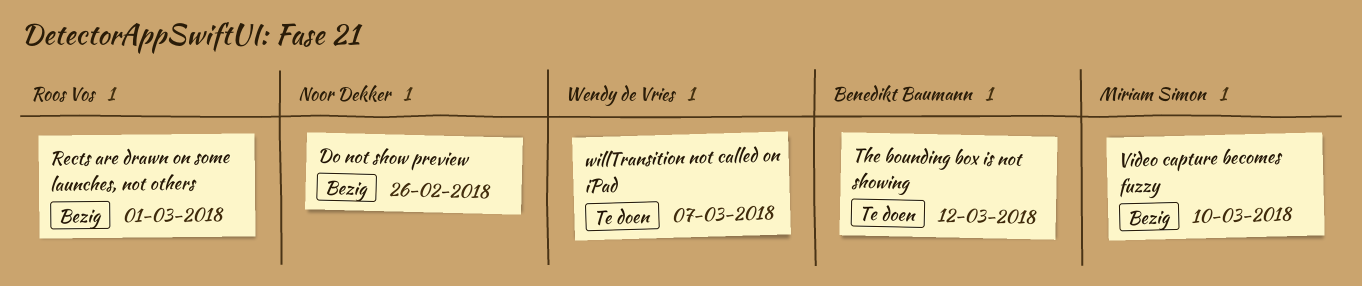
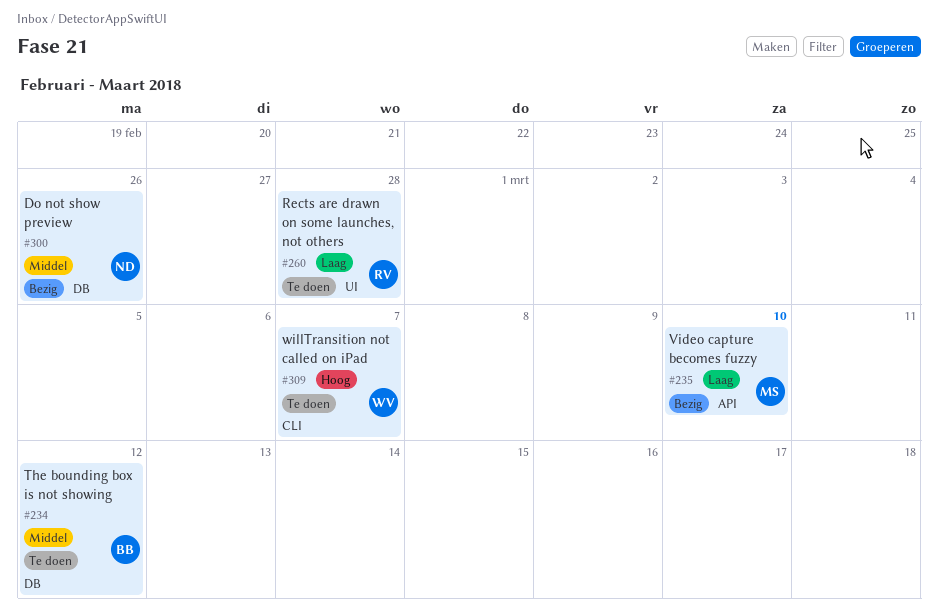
Rects are drawn on some launches, not others, status: Bezig -> Te doen
Rects are drawn on some launches, not others, due: Mar 1 -> Feb 28

